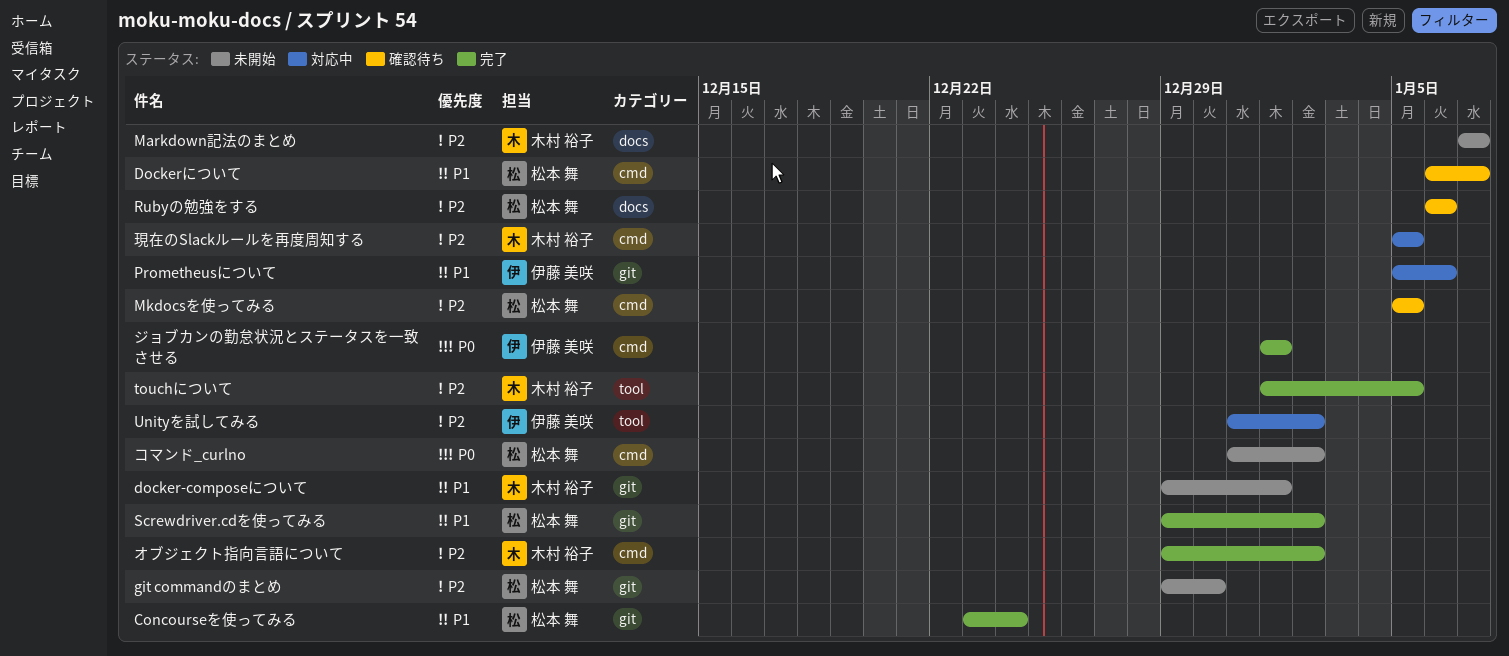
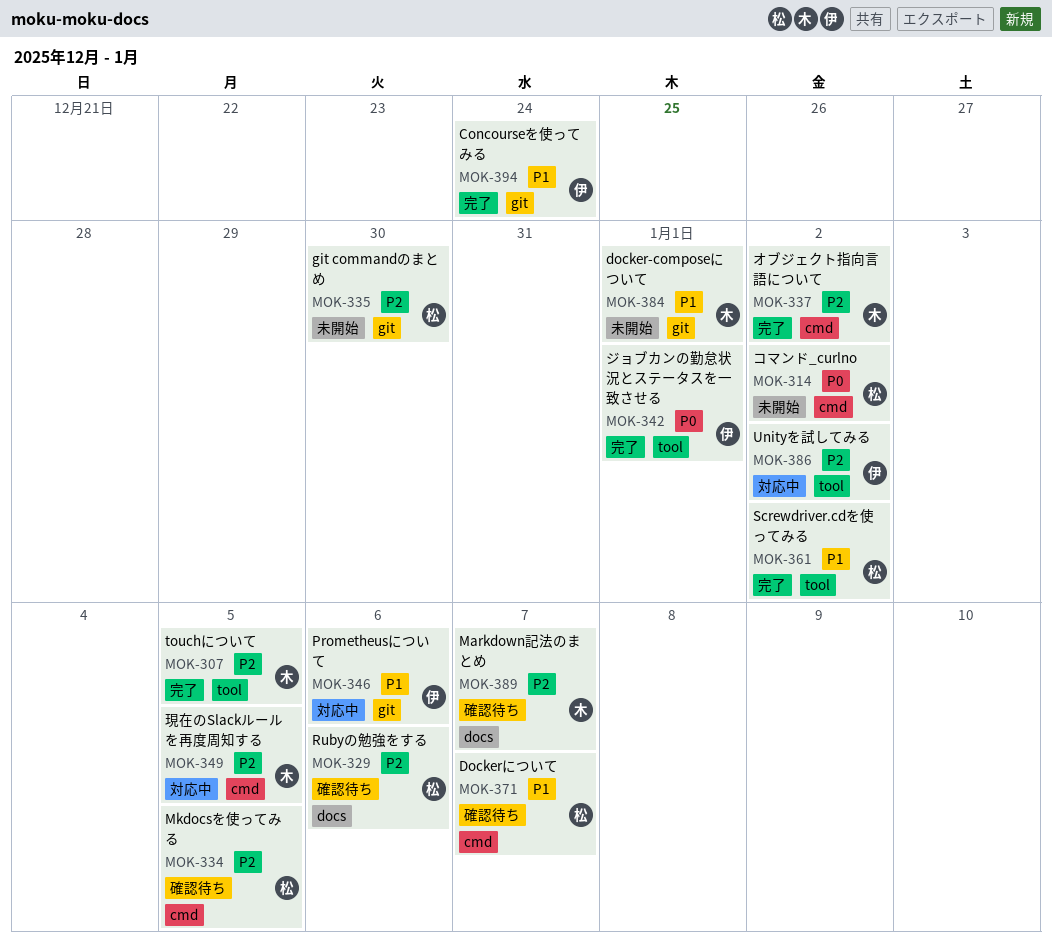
Concourseを使ってみる, owner: 松本 舞 -> 伊藤 美咲
Markdown記法のまとめ, status: 未開始 -> 確認待ち
Screwdriver.cdを使ってみる, label: git -> tool
ジョブカンの勤怠状況とステータスを一致させる, label: cmd -> tool

